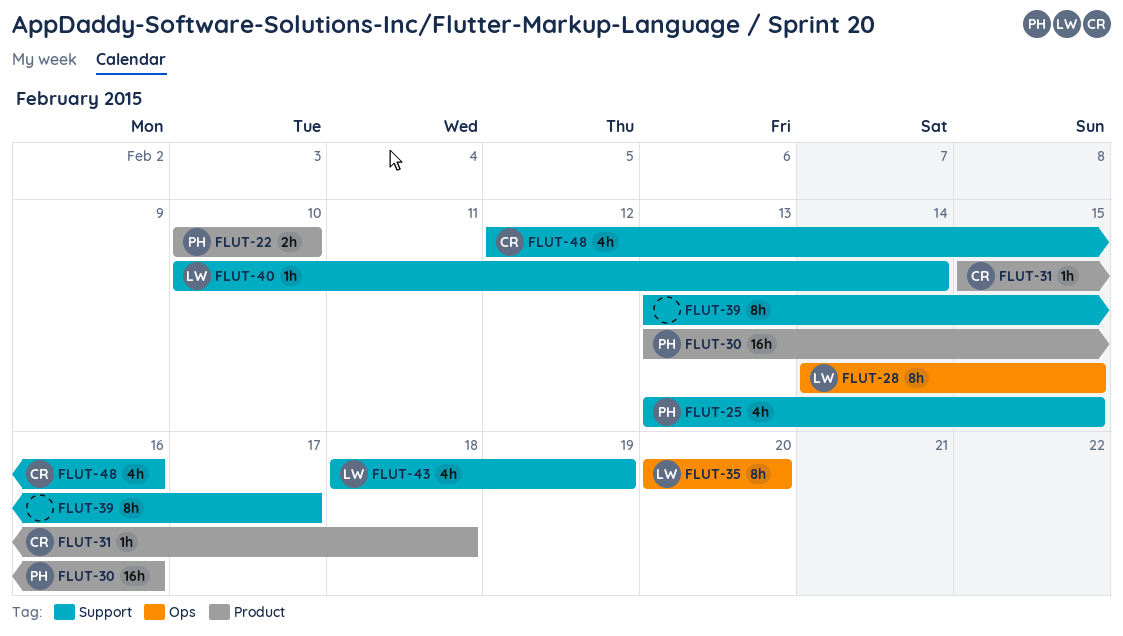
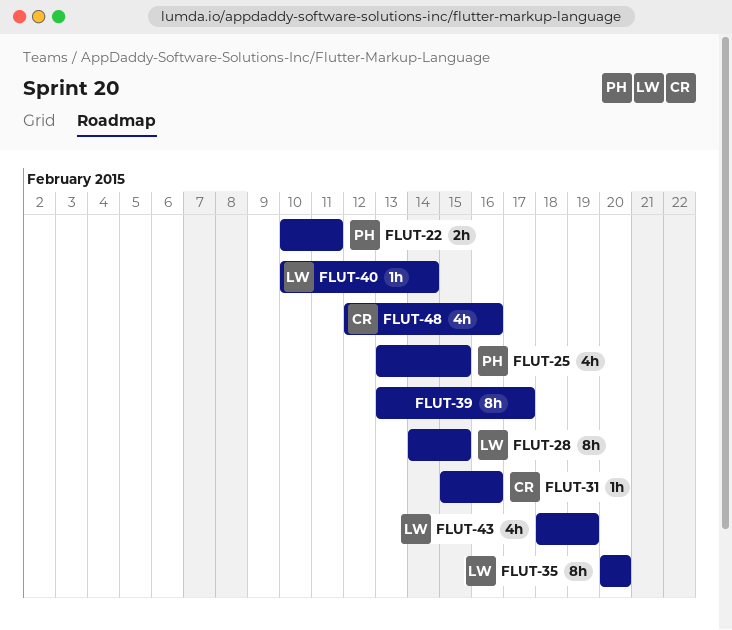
FLUT-22, due: Feb 10 -> Feb 11
FLUT-30: present -> none
FLUT-31, due: Feb 18 -> Feb 16

